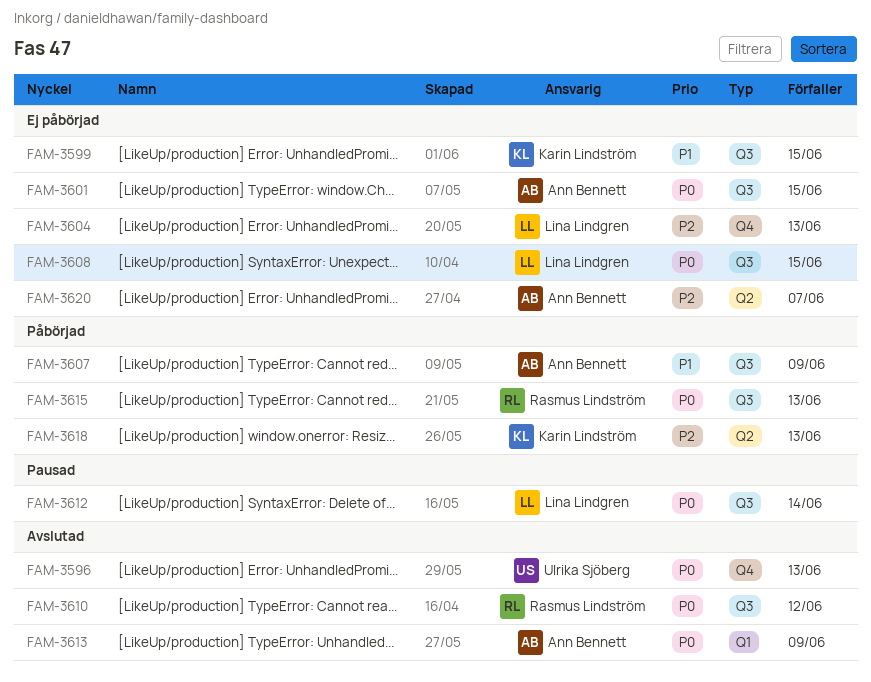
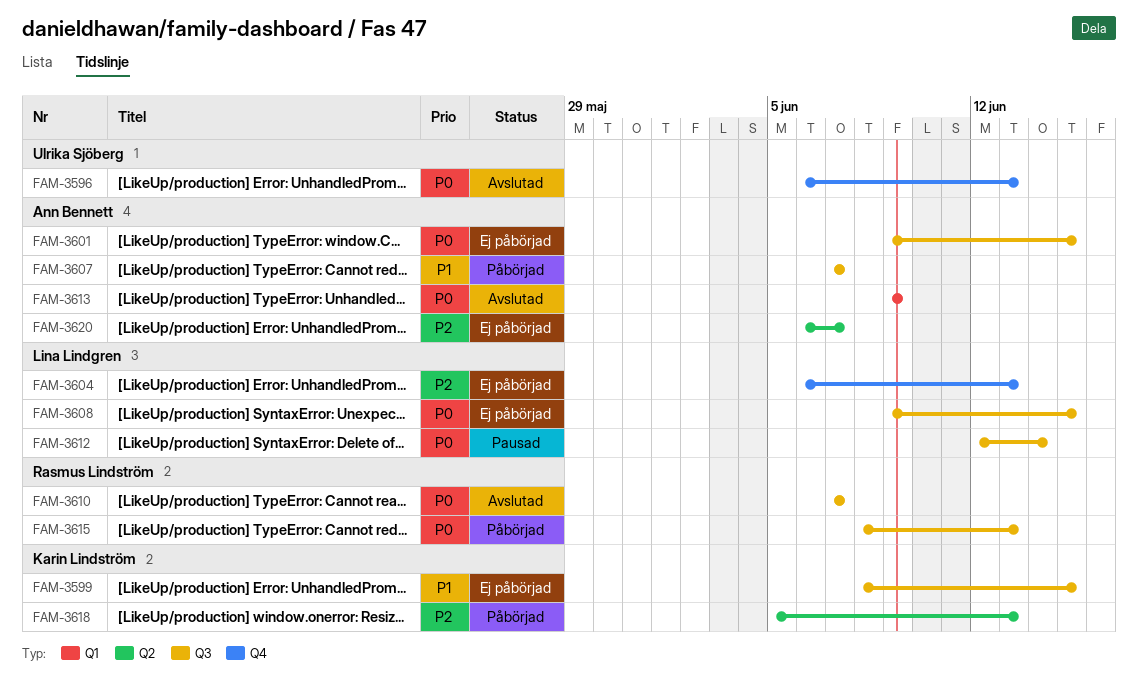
FAM-3607, due: Jun 9 -> Jun 7
FAM-3610, due: Jun 12 -> Jun 7

